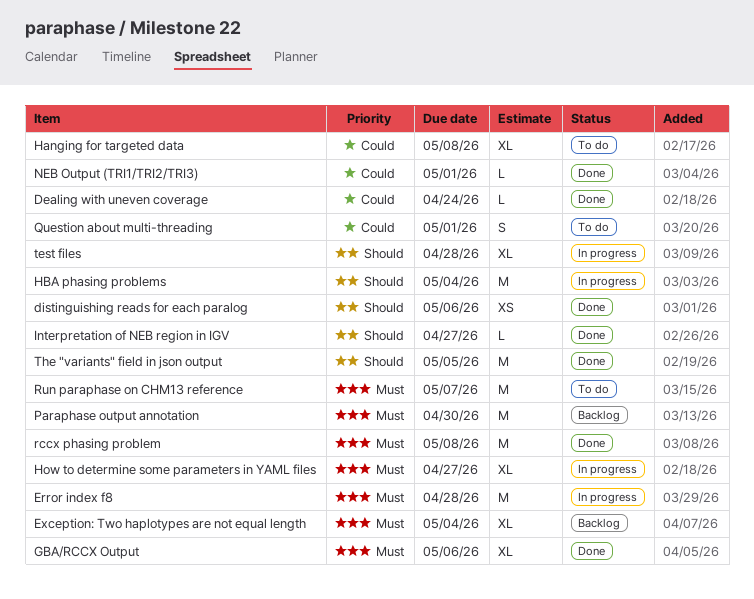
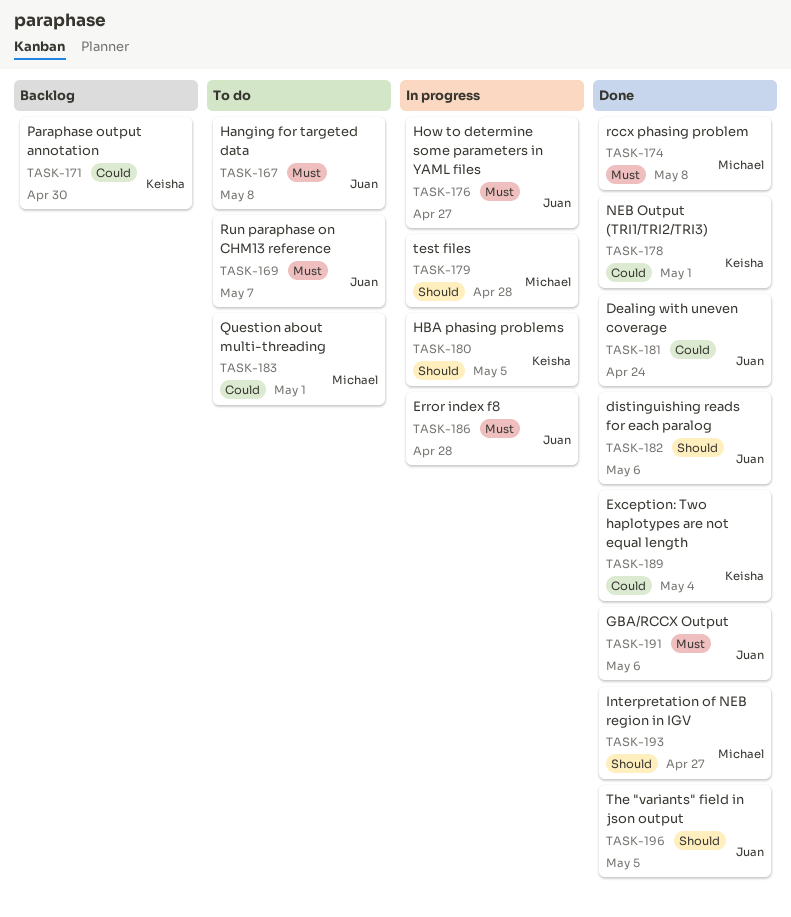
Exception: Two haplotypes are not equal length, status: Backlog -> Done
Exception: Two haplotypes are not equal length, priority: Must -> Could
Hanging for targeted data, priority: Could -> Must
HBA phasing problems, due: May 4 -> May 5
Paraphase output annotation, priority: Must -> Could

